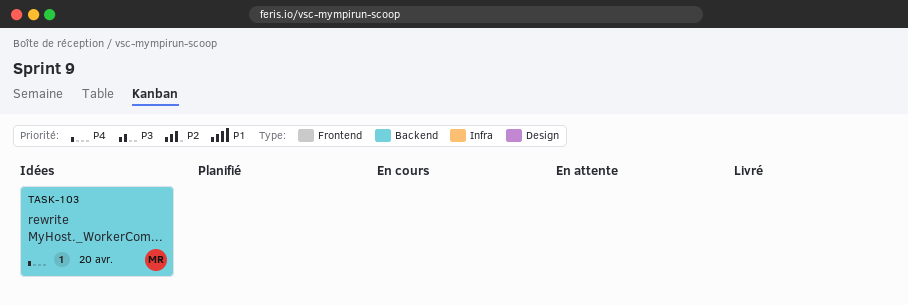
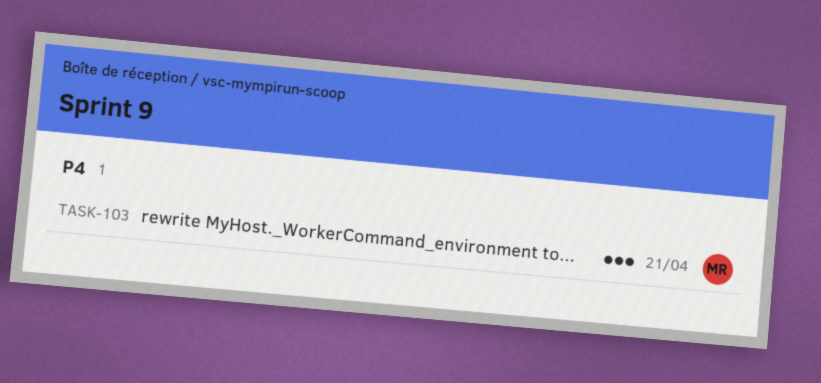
TASK-103, estimate: 1 -> 3
TASK-103, due: Apr 20 -> Apr 21

